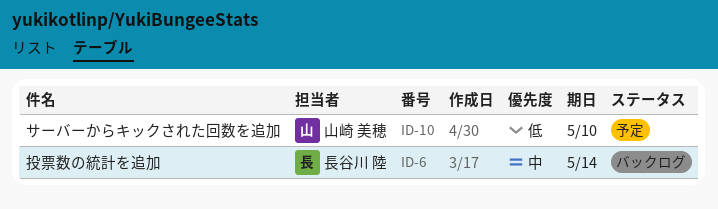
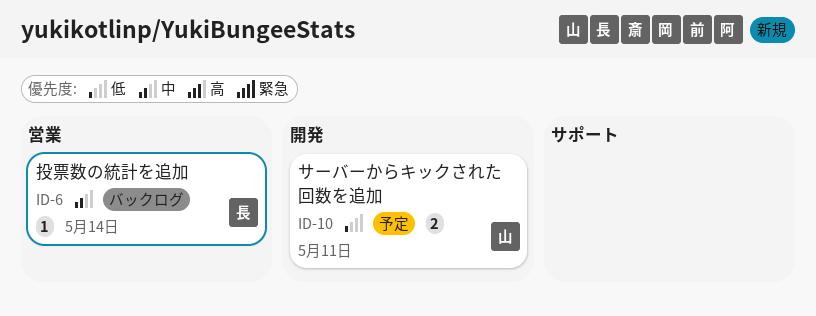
ID-10, due: May 10 -> May 11

